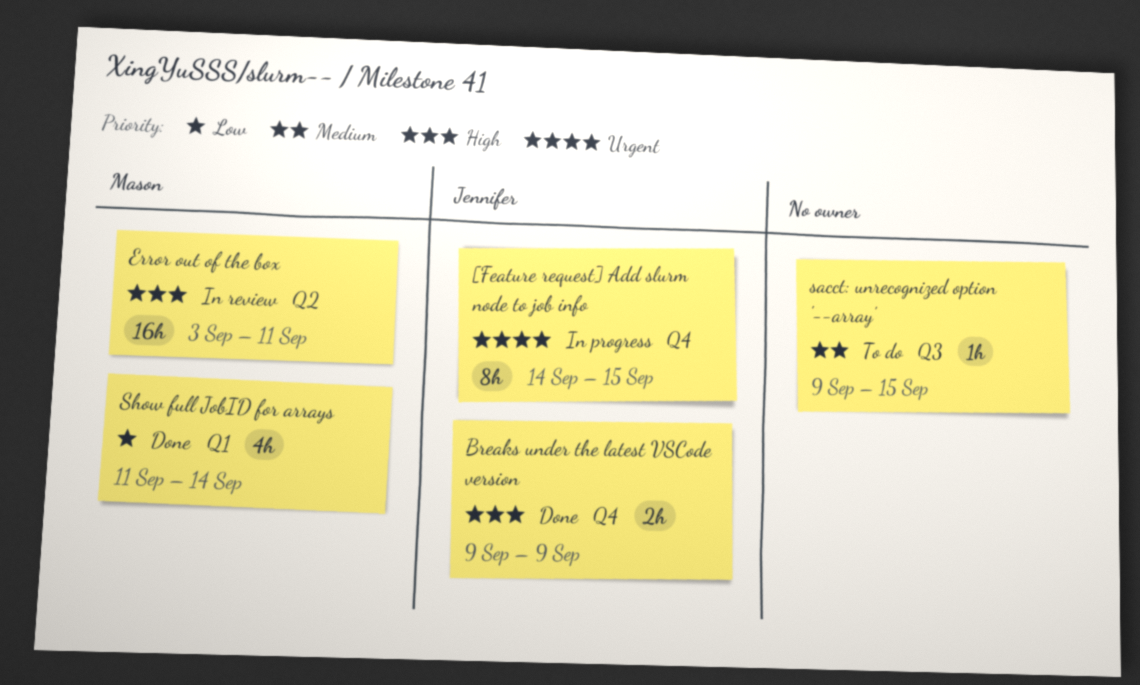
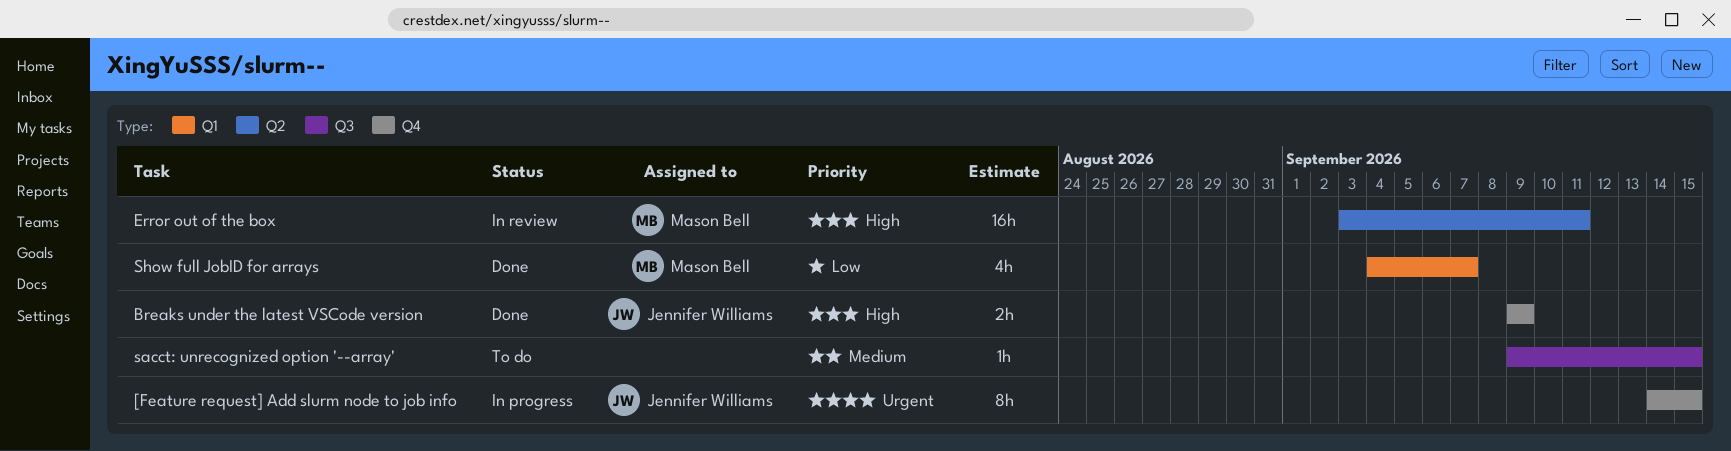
Show full JobID for arrays, start: Sep 11 -> Sep 4
Show full JobID for arrays, due: Sep 14 -> Sep 7

